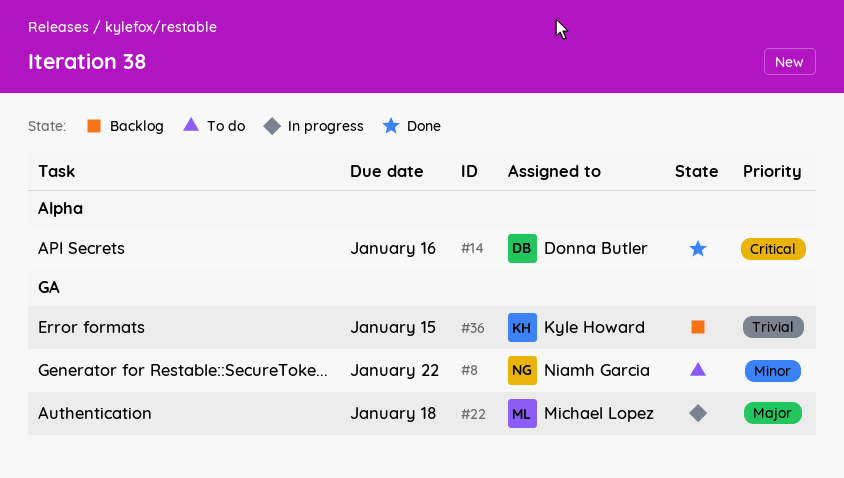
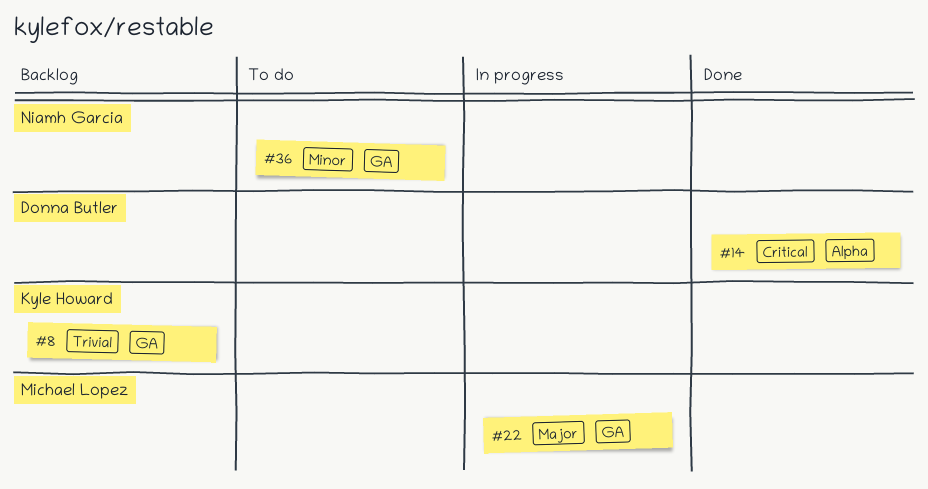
#8, status: To do -> Backlog
#8, owner: Niamh Garcia -> Kyle Howard
#8, priority: Minor -> Trivial
#36, status: Backlog -> To do
#36, owner: Kyle Howard -> Niamh Garcia
#36, priority: Trivial -> Minor

